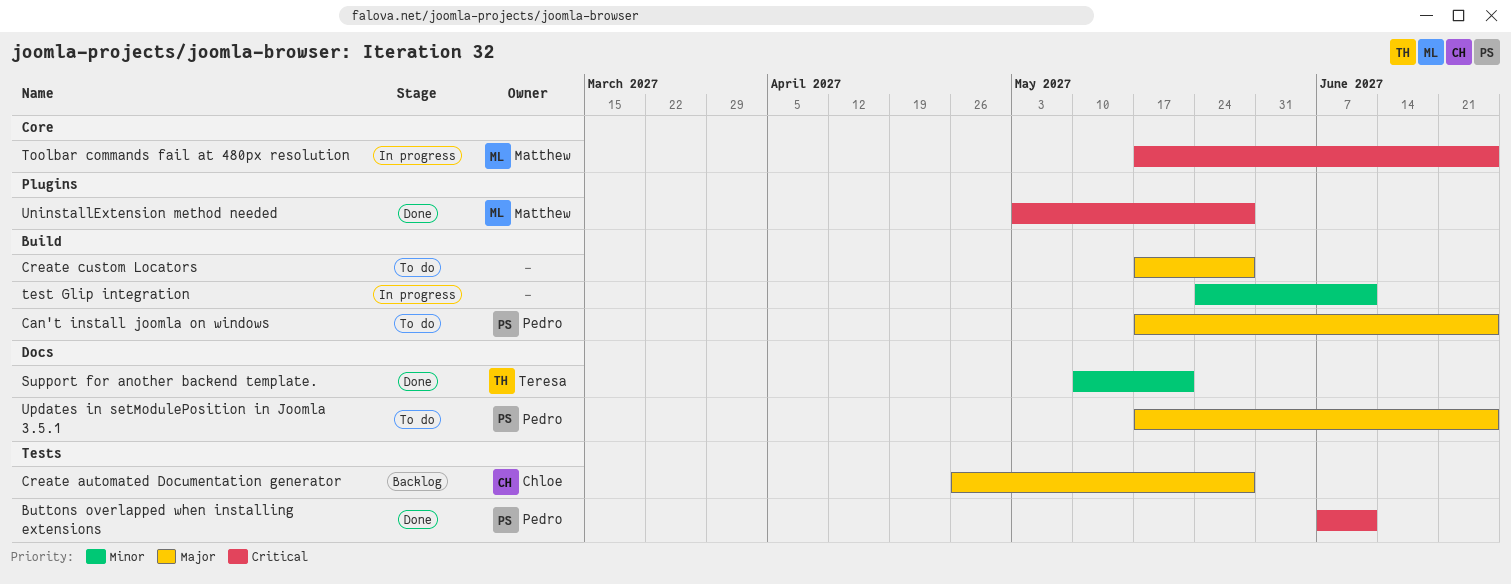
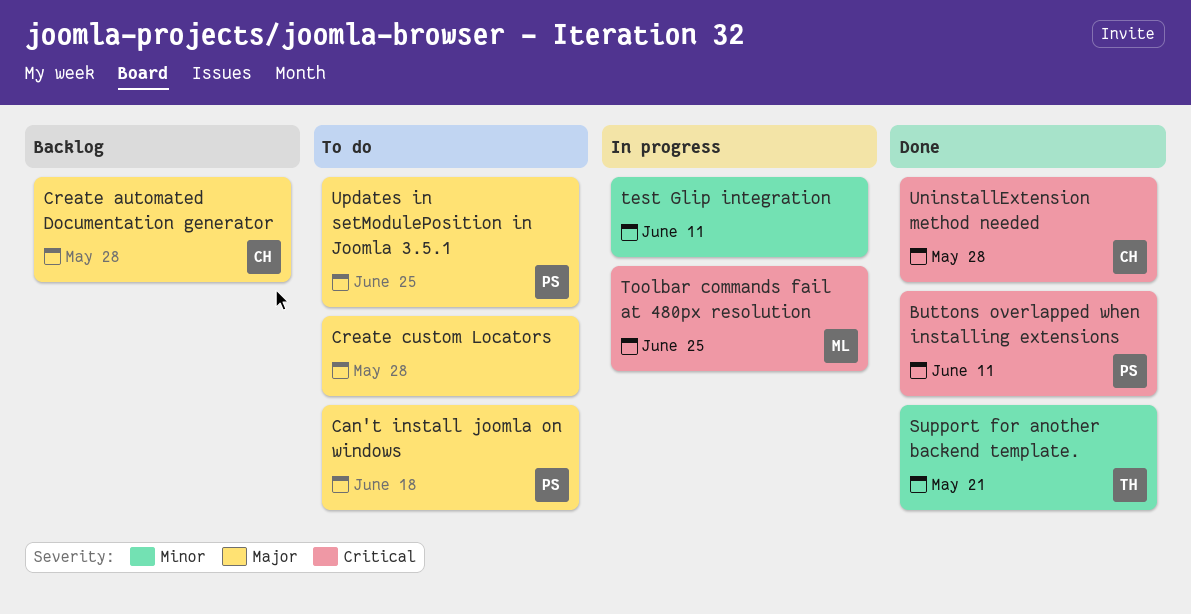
Can't install joomla on windows, due: Jun 25 -> Jun 18
UninstallExtension method needed, owner: Matthew -> Chloe

